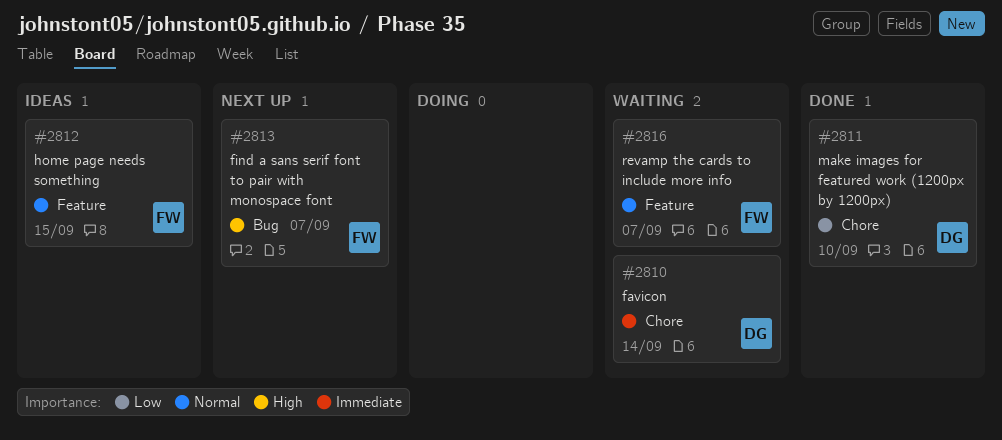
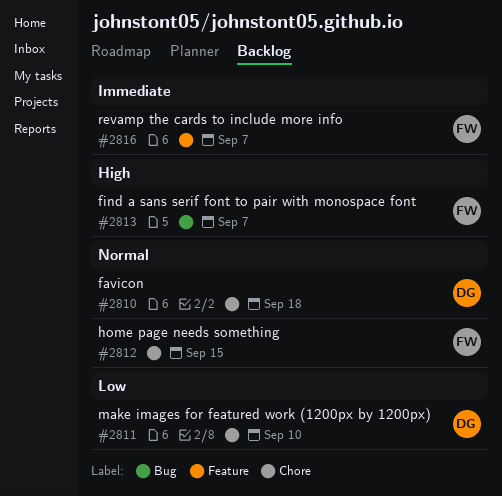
#2810, priority: Immediate -> Normal
#2810, due: Sep 14 -> Sep 18
#2812, label: Feature -> Chore
#2816, priority: Normal -> Immediate

